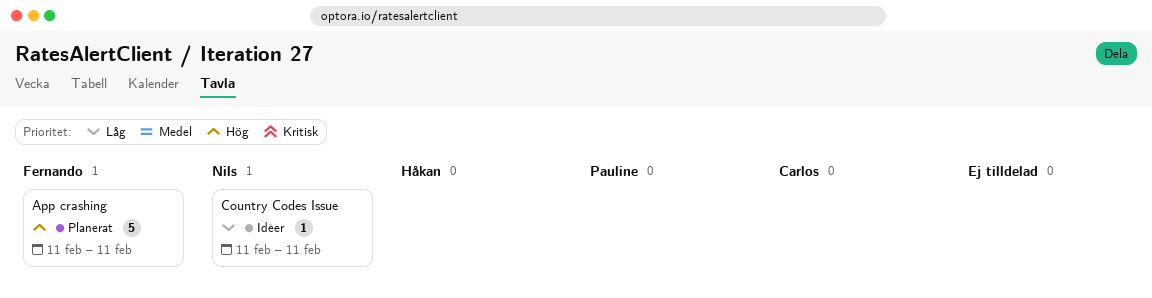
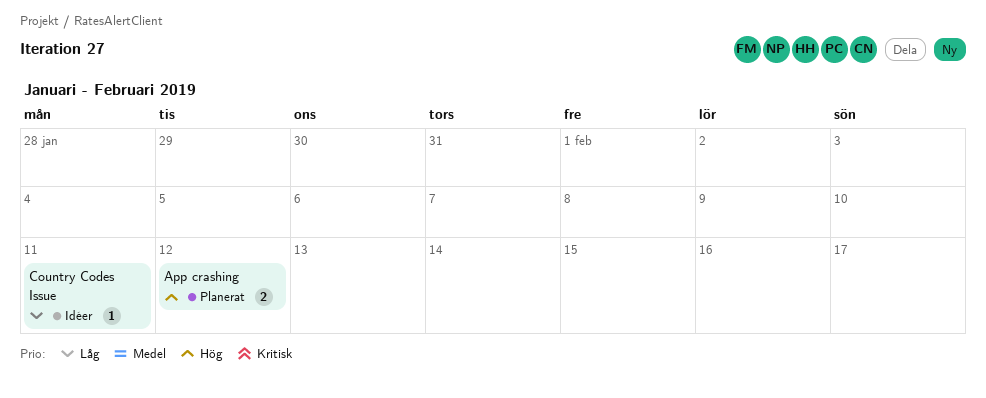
App crashing, estimate: 5 -> 2
App crashing, due: Feb 11 -> Feb 12

